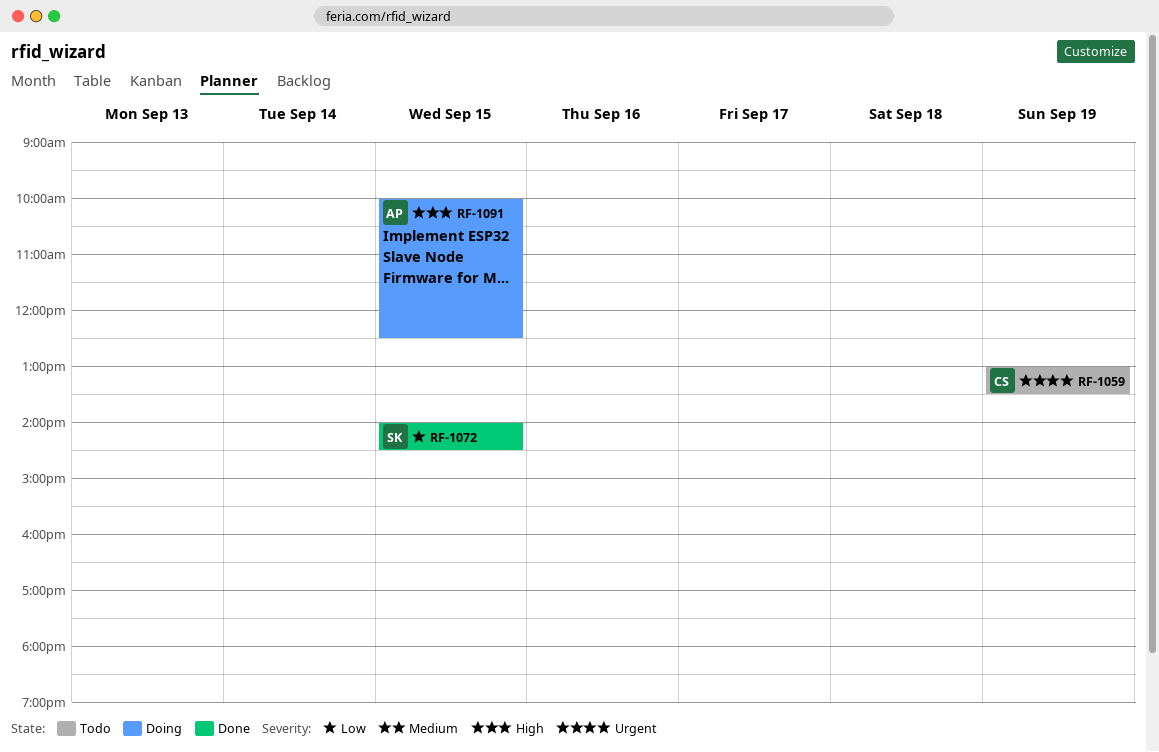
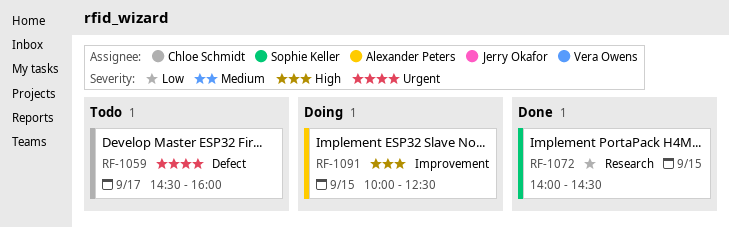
RF-1059, day: Sep 19 -> Sep 17
RF-1059, begins: 13:00 -> 14:30
RF-1059, ends: 13:30 -> 16:00

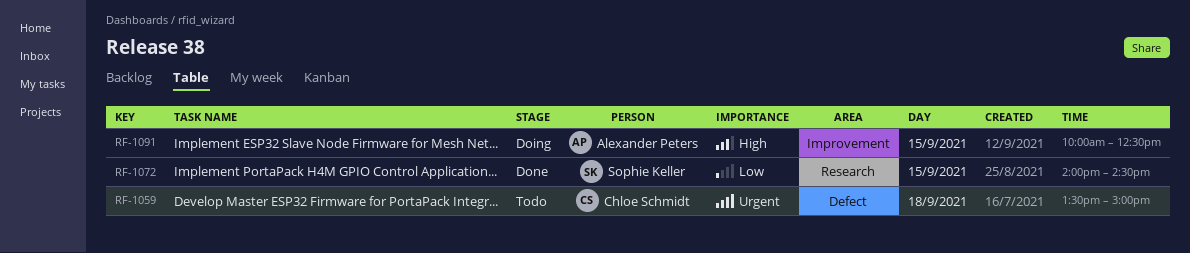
RF-1059, day: Sep 17 -> Sep 18
RF-1059, begins: 14:30 -> 13:30
RF-1059, ends: 16:00 -> 15:00

